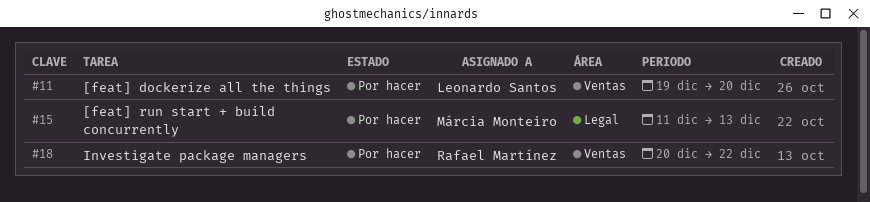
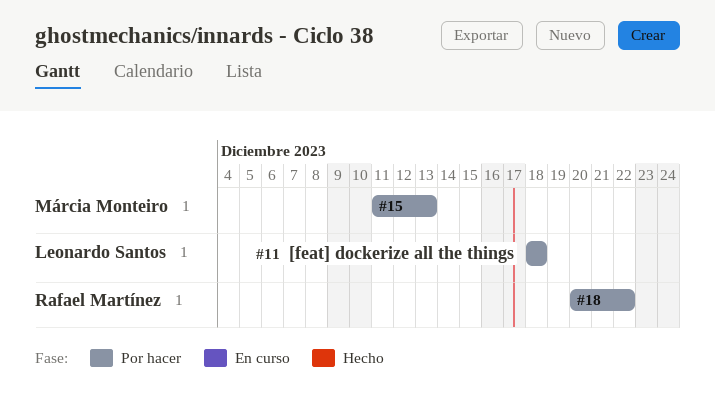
#11, start: Dec 19 -> Dec 18
#11, due: Dec 20 -> Dec 18

